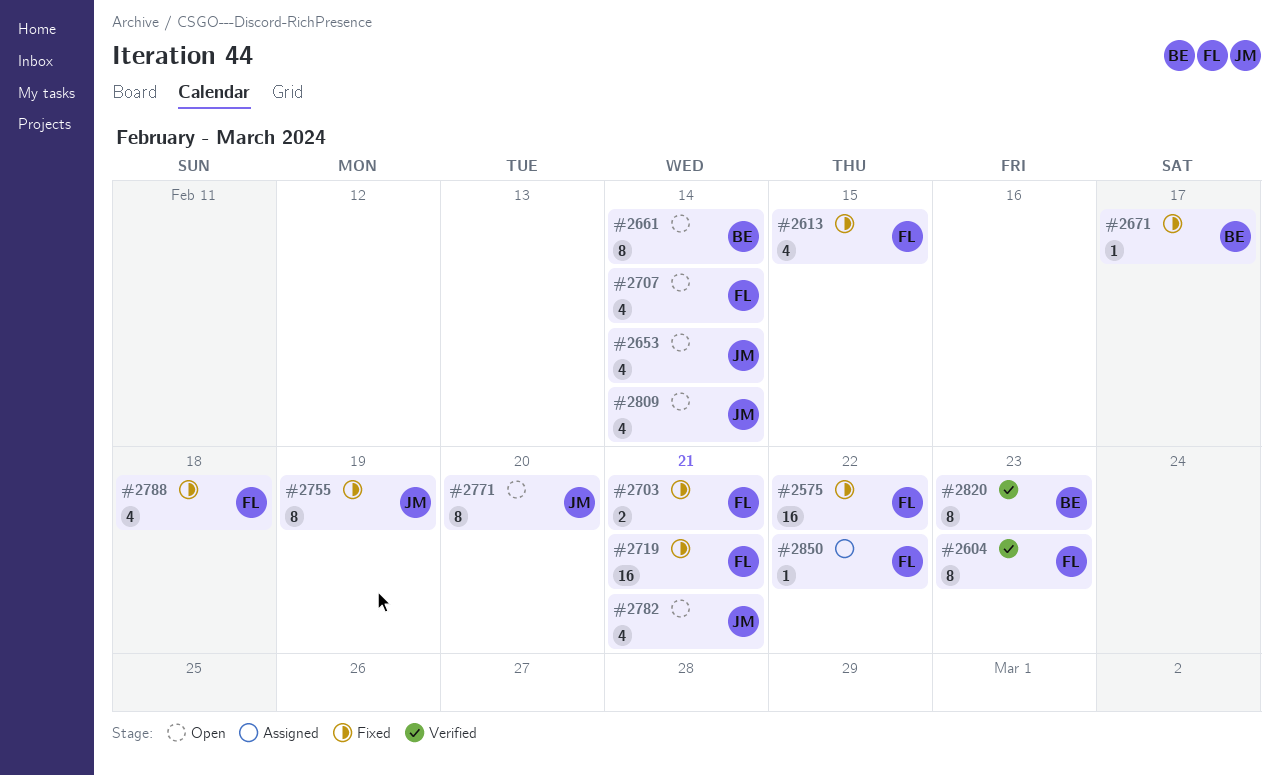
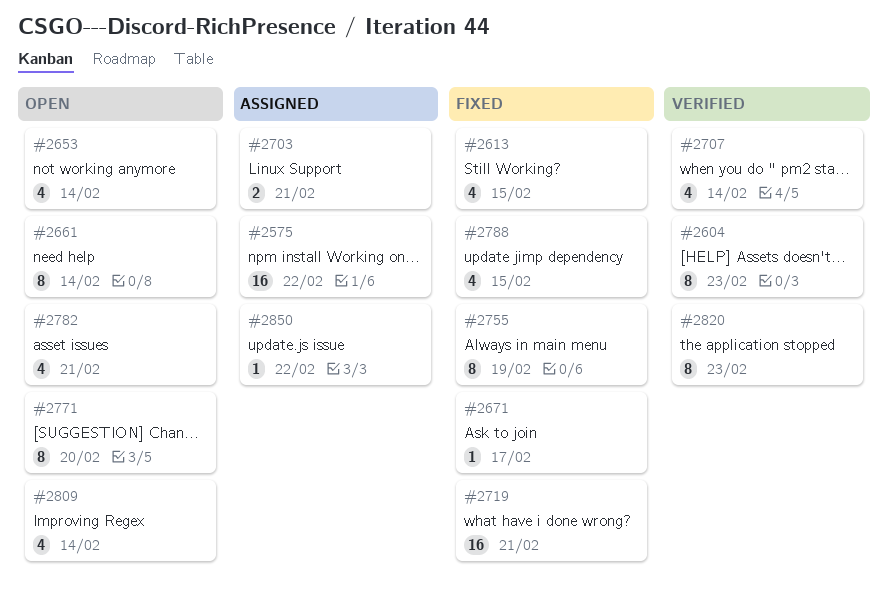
#2575, status: Fixed -> Assigned
#2703, status: Fixed -> Assigned
#2707, status: Open -> Verified
#2788, due: Feb 18 -> Feb 15

